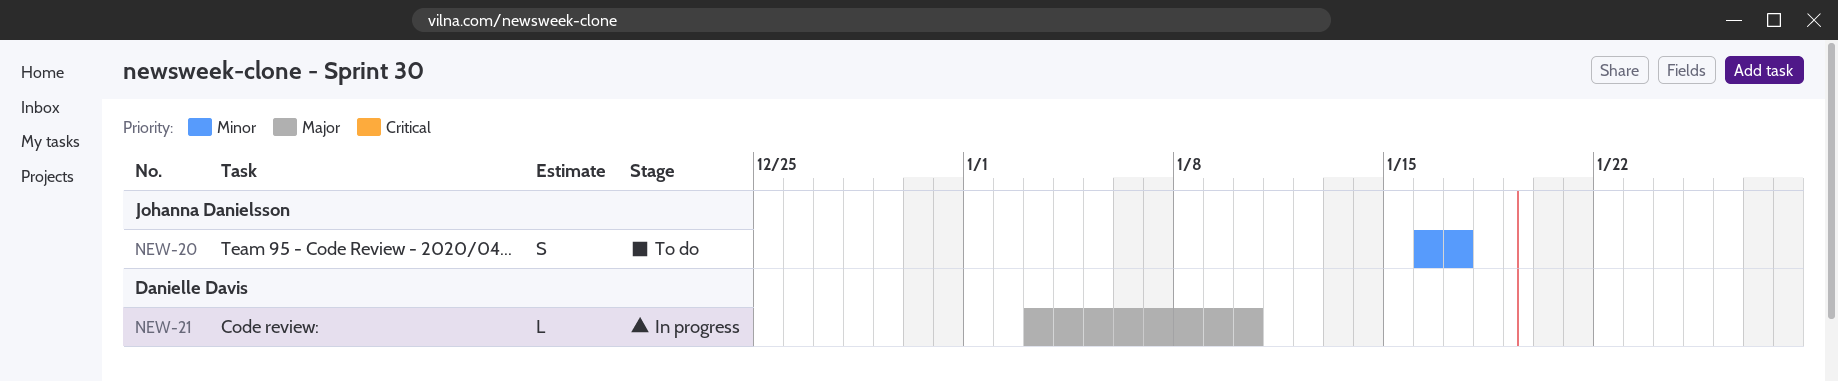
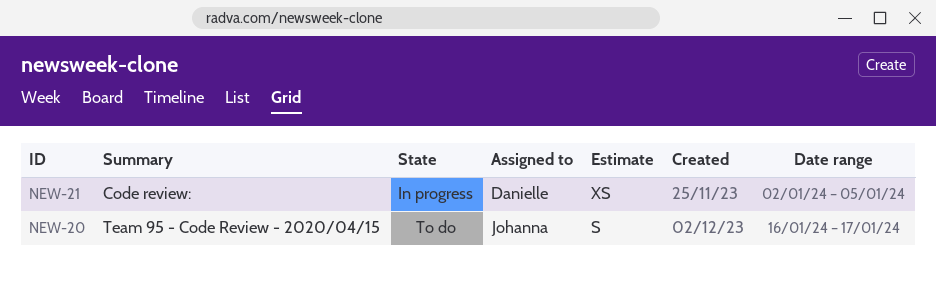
NEW-21, estimate: L -> XS
NEW-21, start: Jan 3 -> Jan 2
NEW-21, due: Jan 10 -> Jan 5

